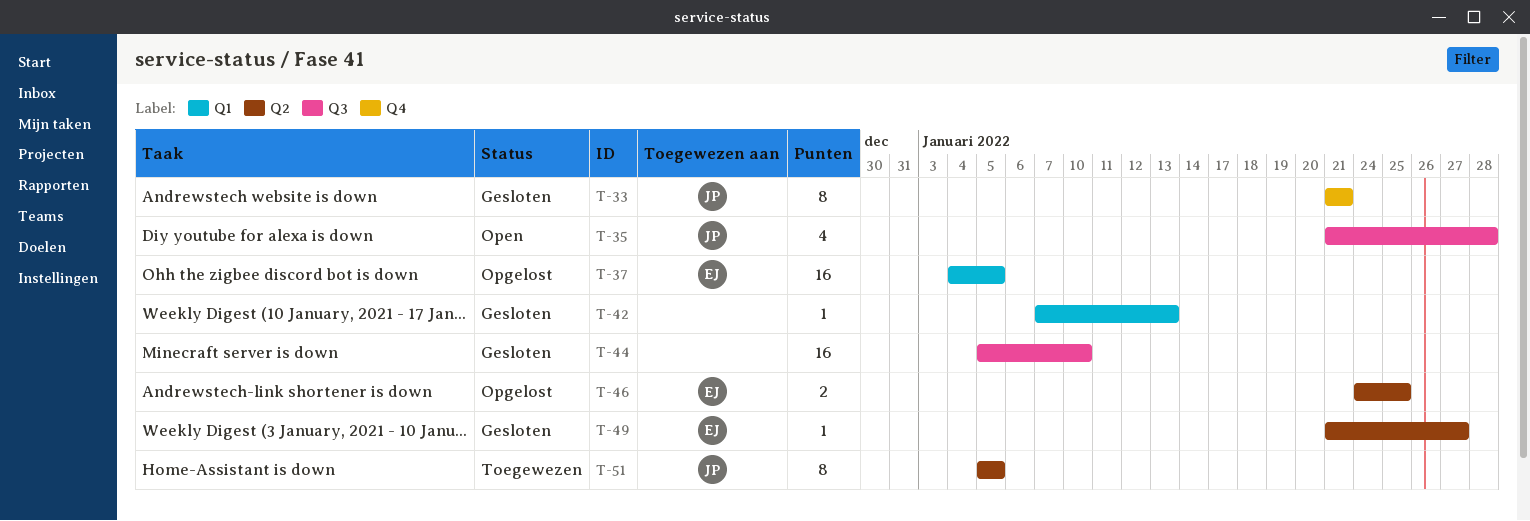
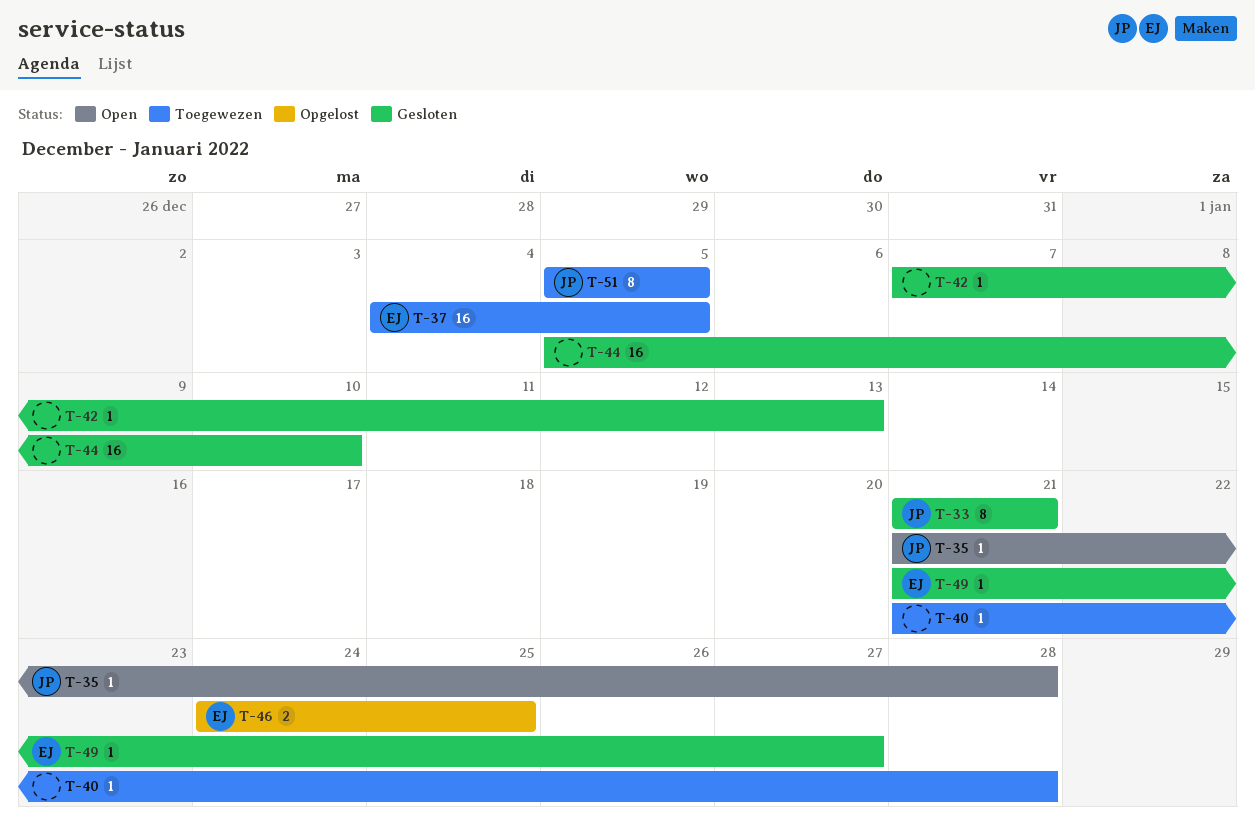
T-35, estimate: 4 -> 1
T-37, status: Opgelost -> Toegewezen
T-40: none -> present

